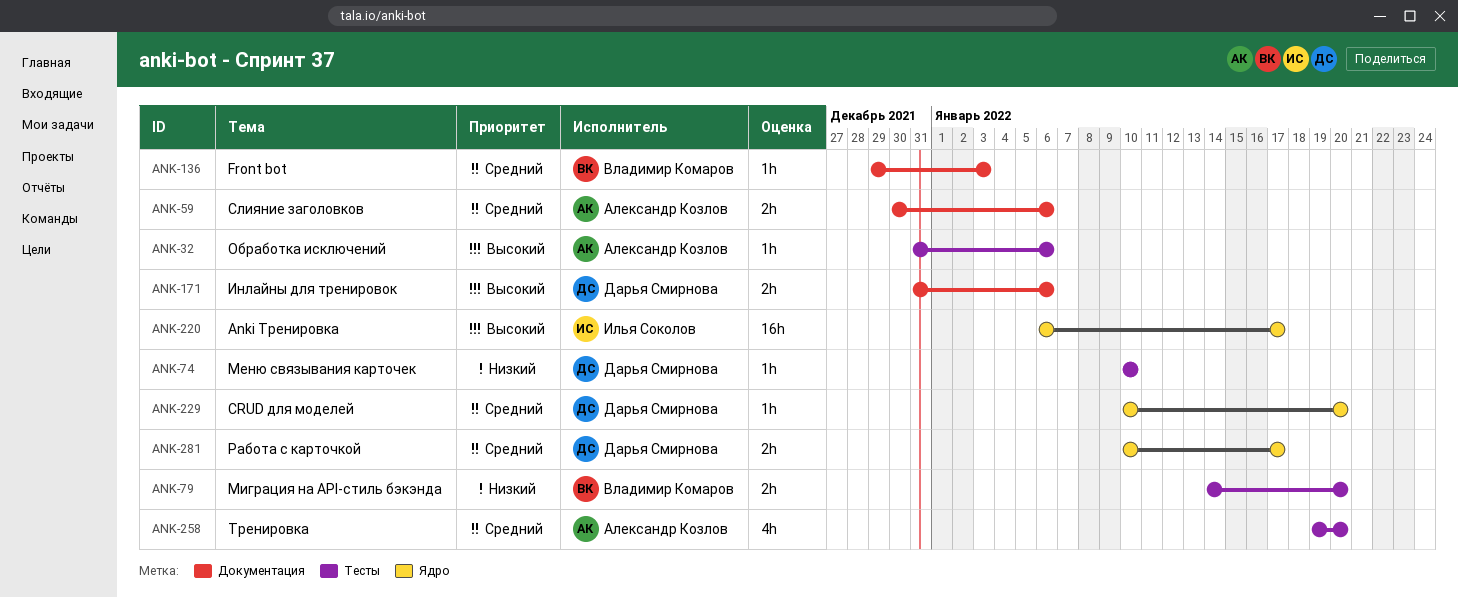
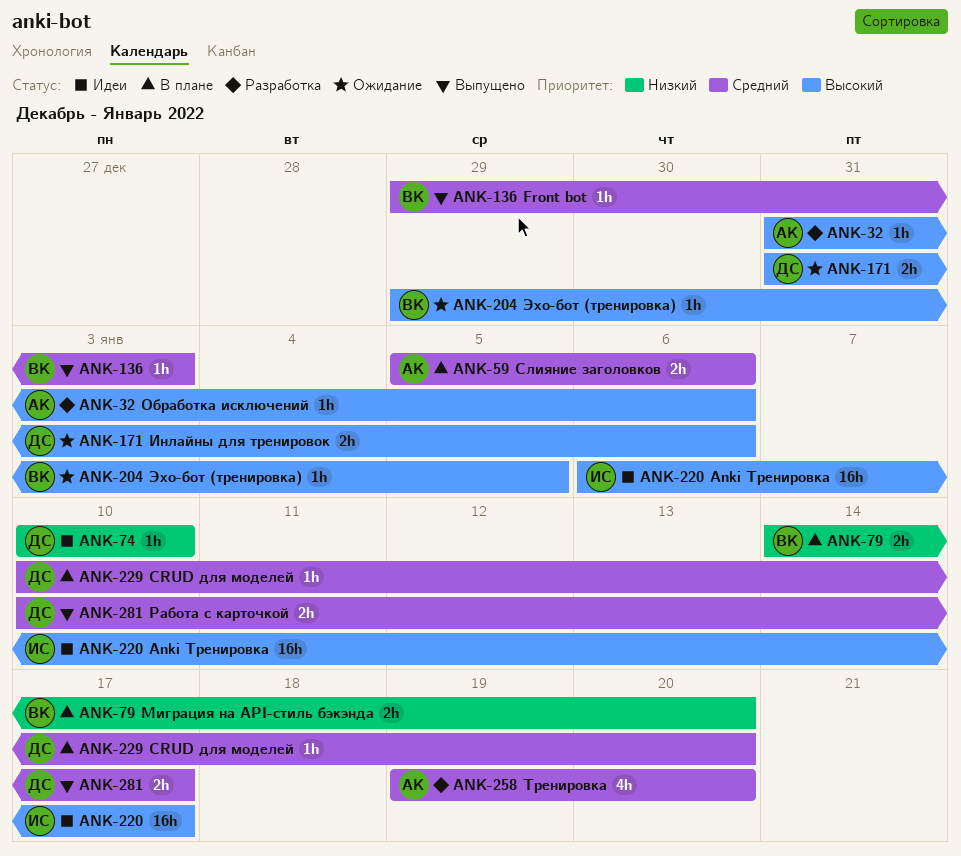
ANK-59, start: Dec 30 -> Jan 5
ANK-204: none -> present

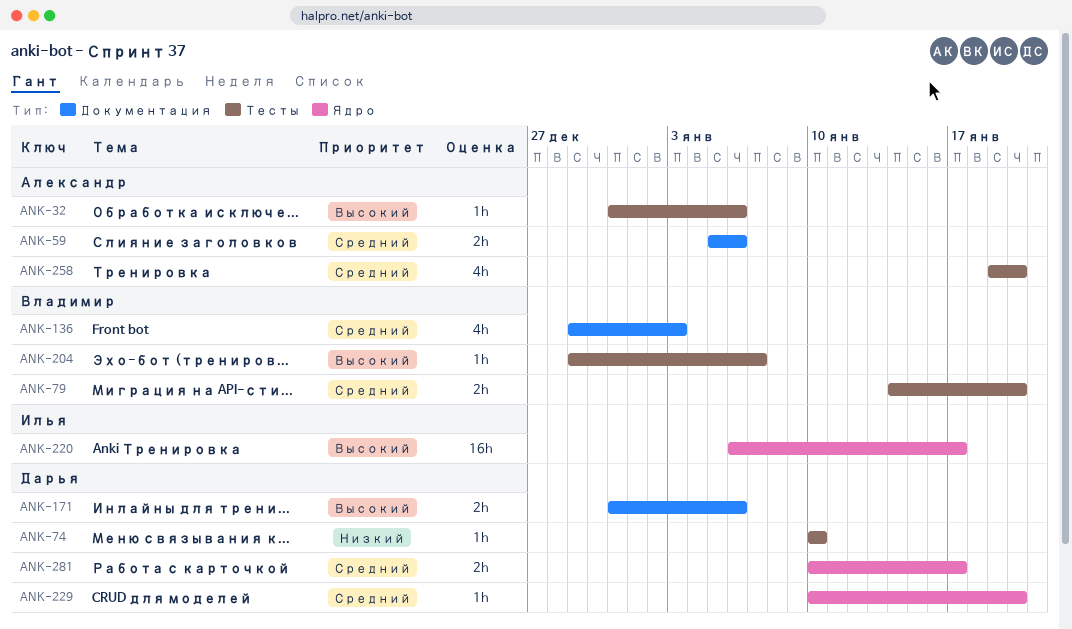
ANK-79, priority: Низкий -> Средний
ANK-136, estimate: 1h -> 4h
ANK-204, due: Jan 5 -> Jan 7

